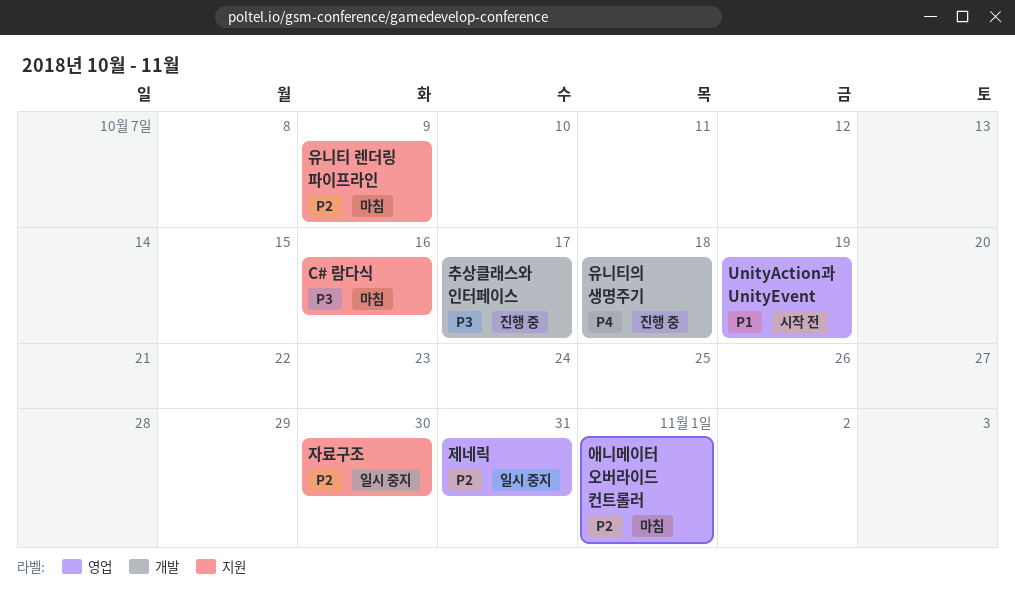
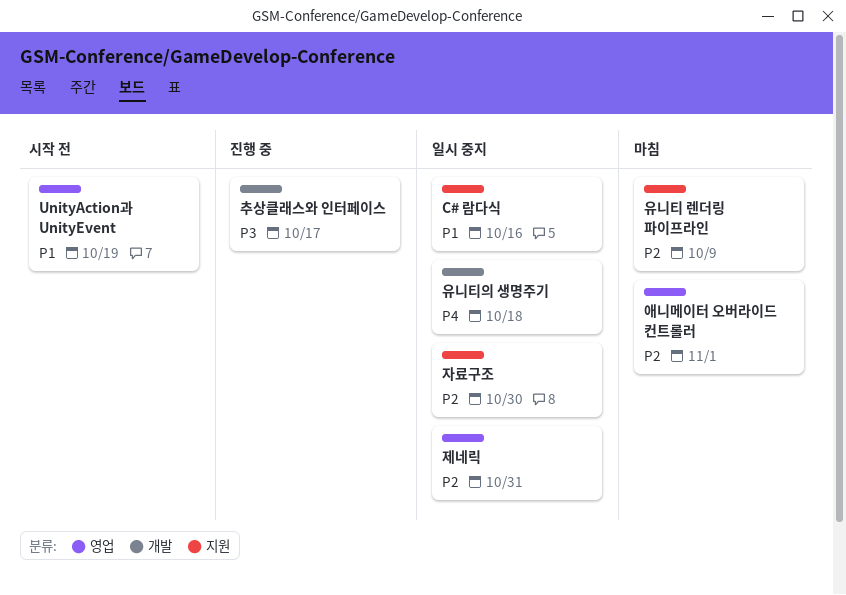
C# 람다식, status: 마침 -> 일시 중지
C# 람다식, priority: P3 -> P1
유니티의 생명주기, status: 진행 중 -> 일시 중지

